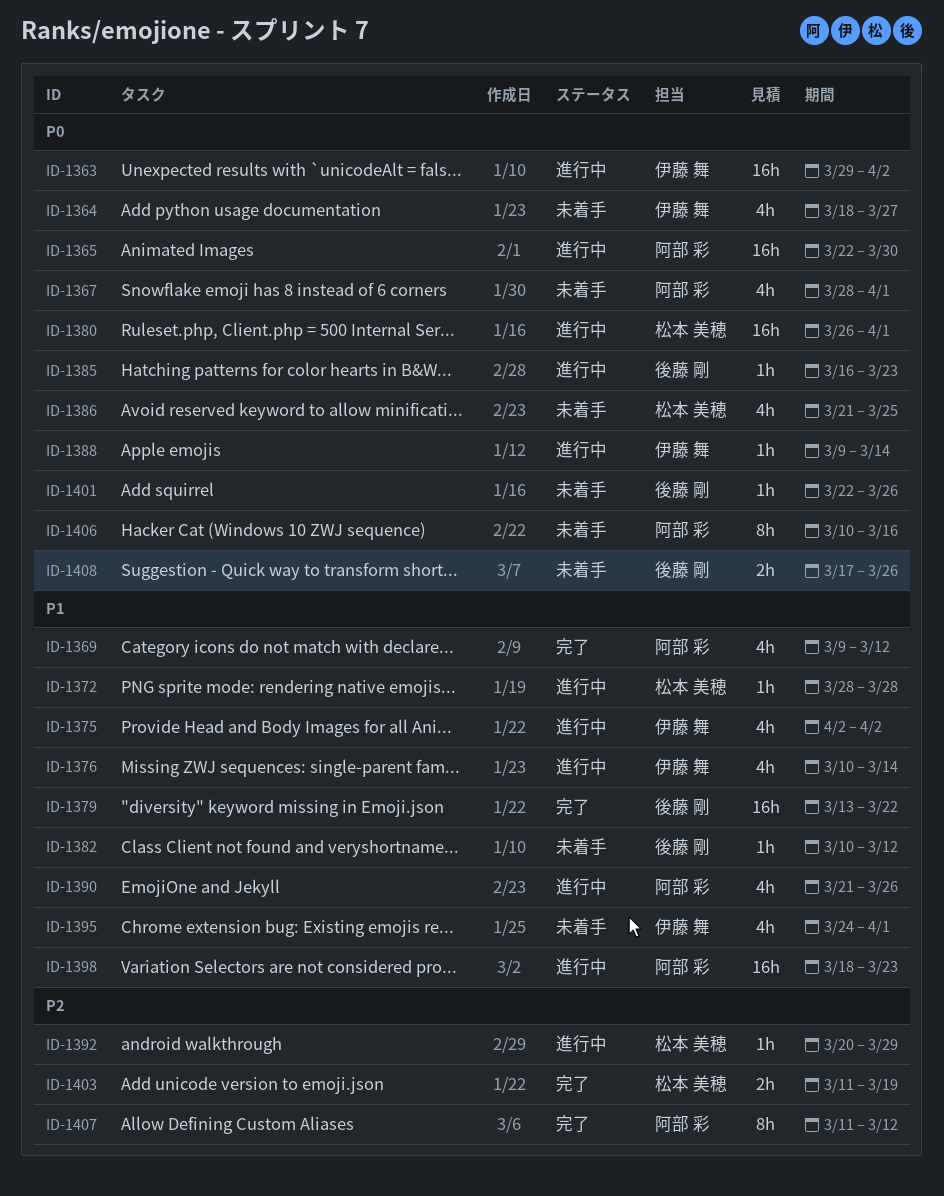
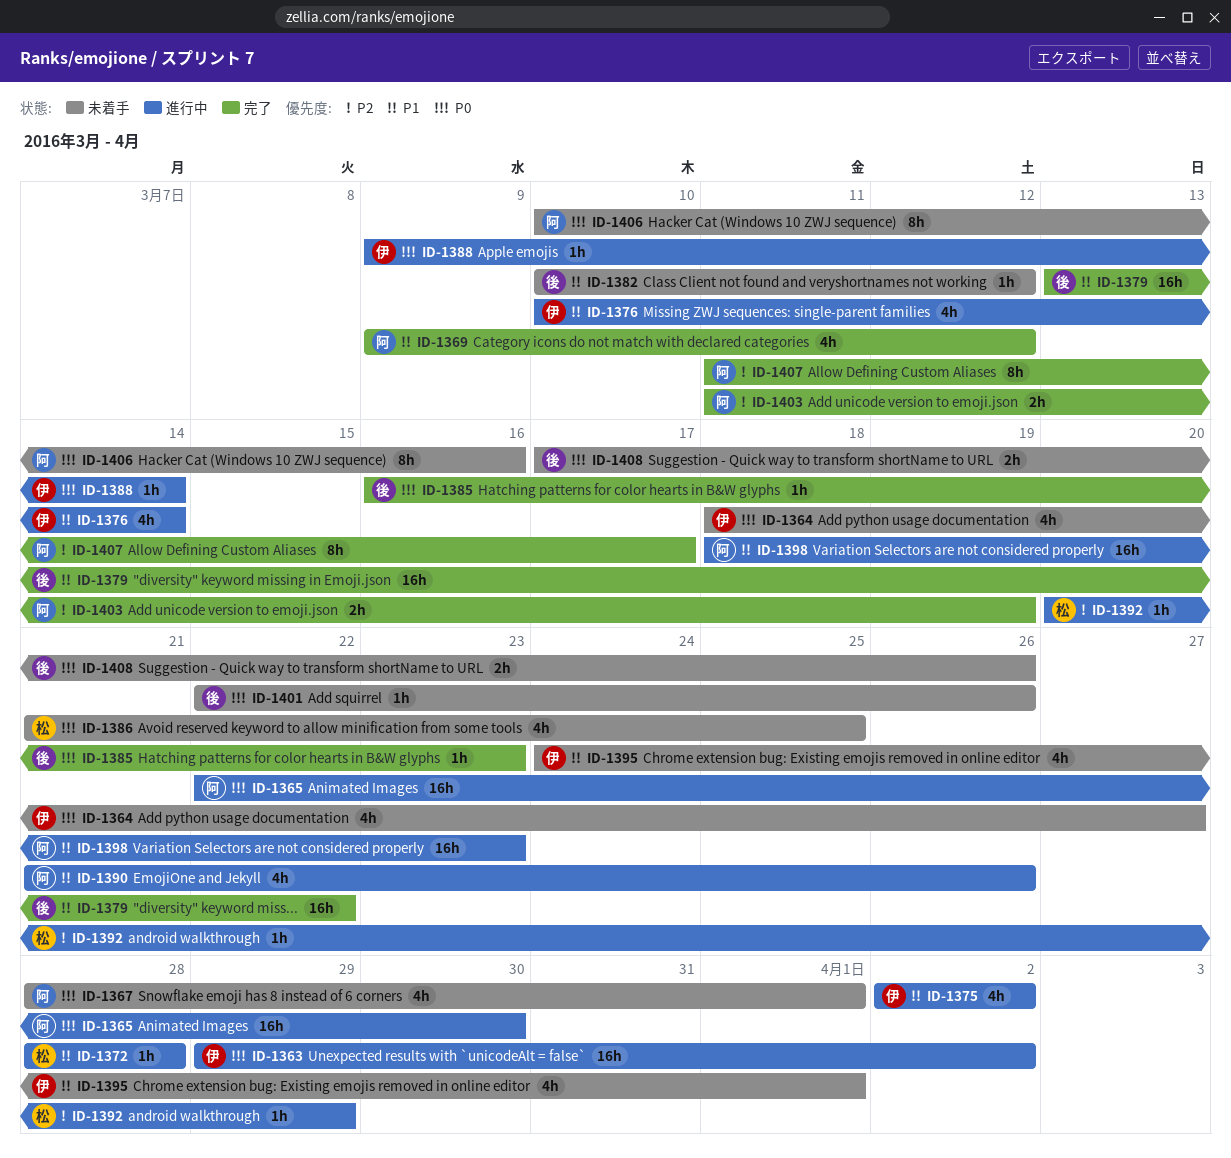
ID-1380: present -> none
ID-1385, status: 進行中 -> 完了
ID-1403, owner: 松本 美穂 -> 阿部 彩
ID-1407, due: Mar 12 -> Mar 17

